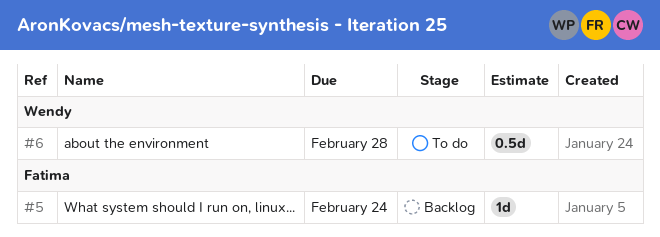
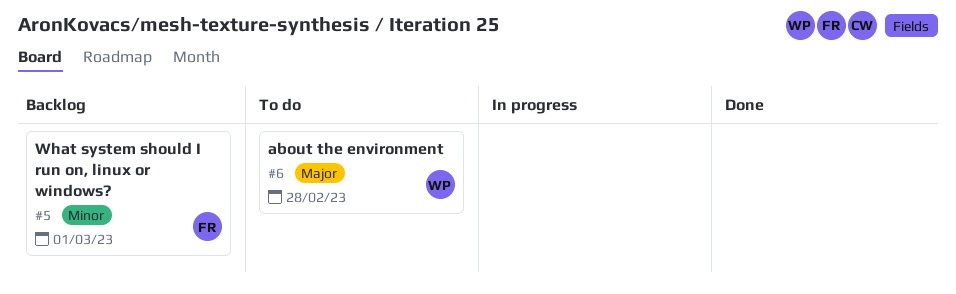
#5, due: Feb 24 -> Mar 1

